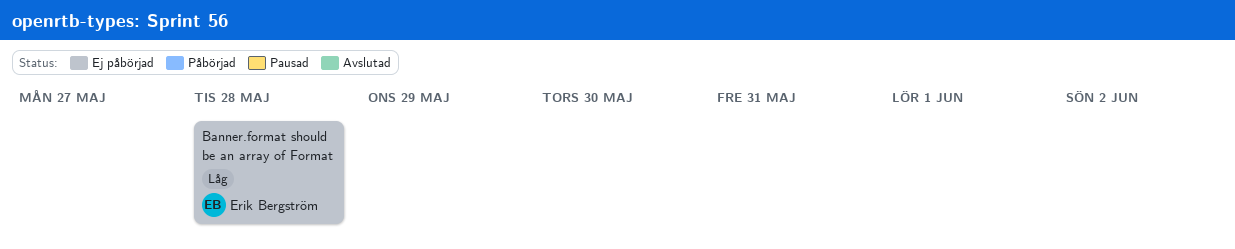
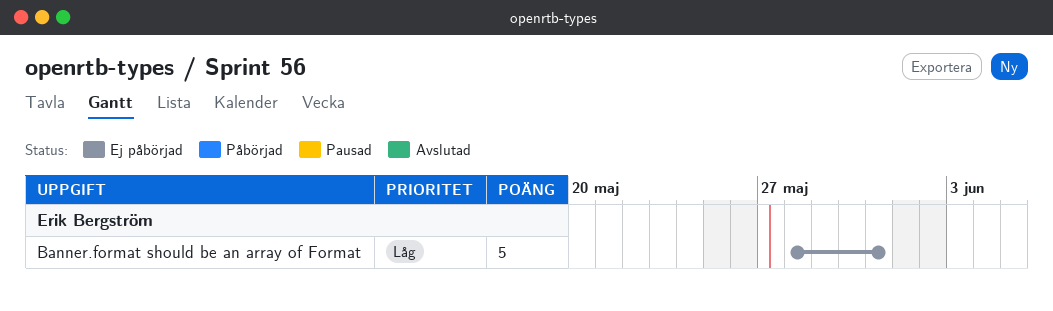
Banner.format should be an array of Format, due: May 28 -> May 31

